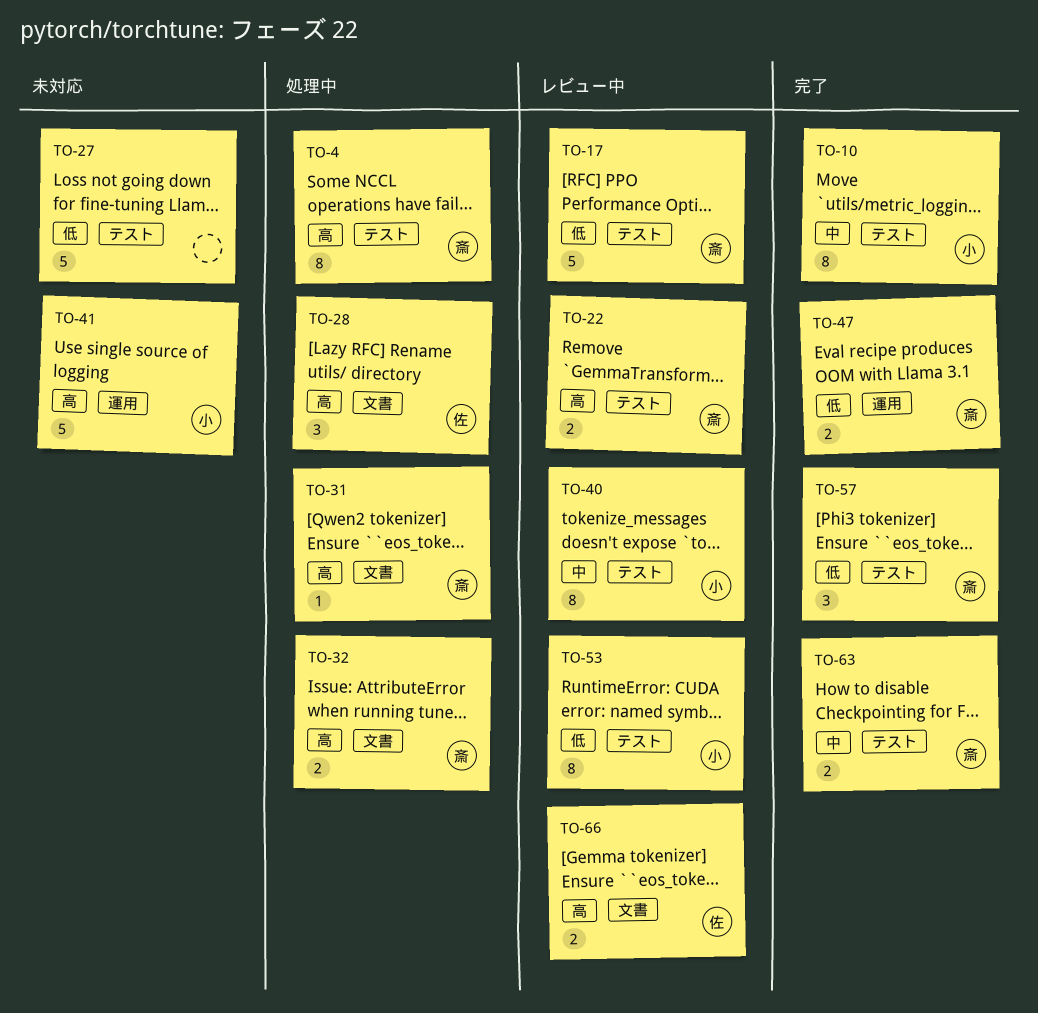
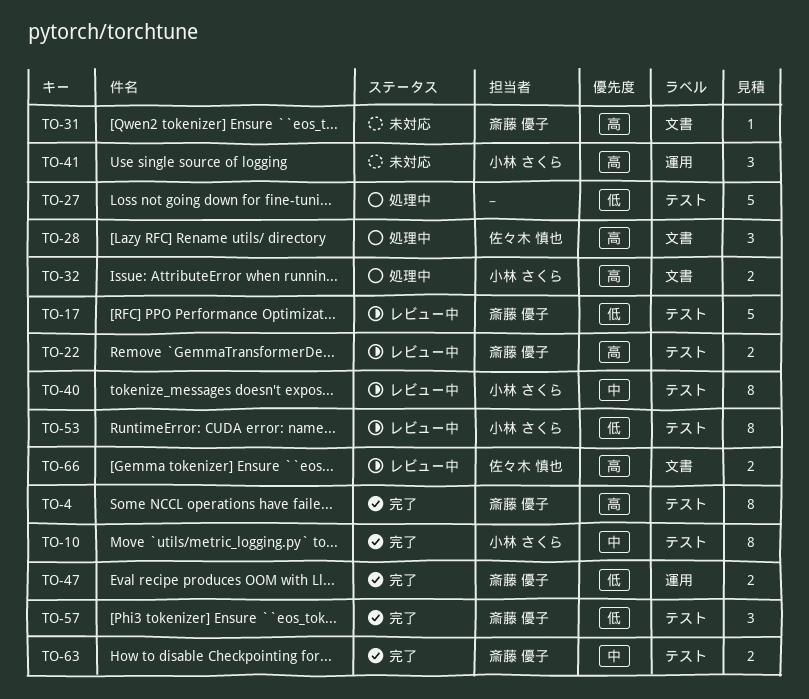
TO-4, status: 処理中 -> 完了
TO-27, status: 未対応 -> 処理中
TO-31, status: 処理中 -> 未対応
TO-32, owner: 斎藤 優子 -> 小林 さくら
TO-41, estimate: 5 -> 3

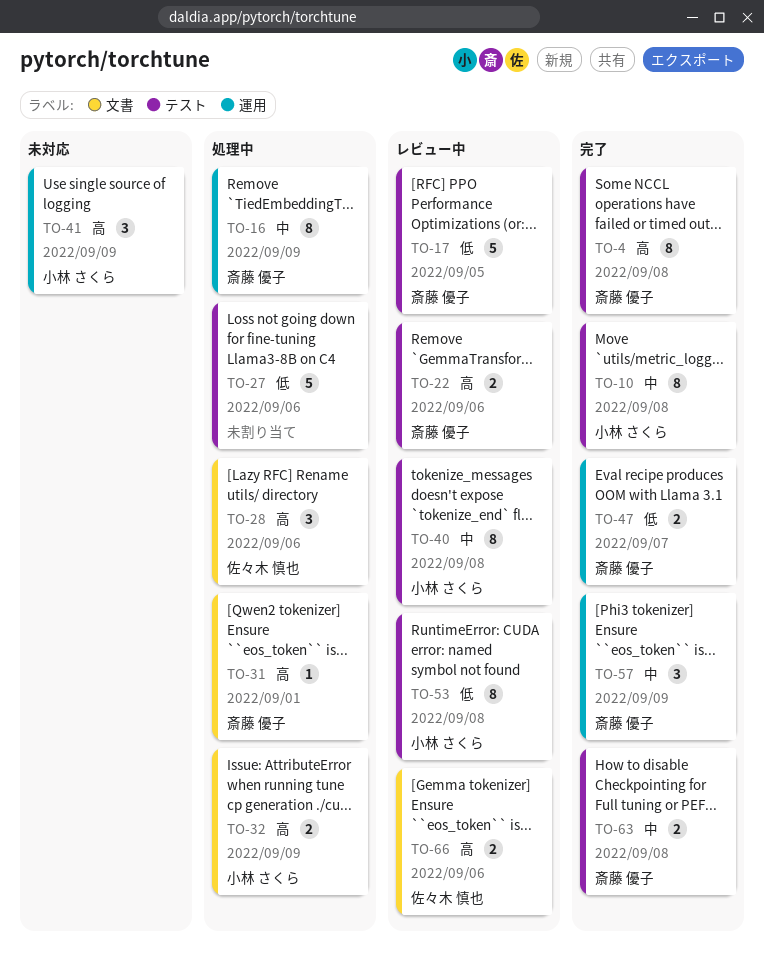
TO-16: none -> present
TO-31, status: 未対応 -> 処理中
TO-57, priority: 低 -> 中
TO-57, label: テスト -> 運用

